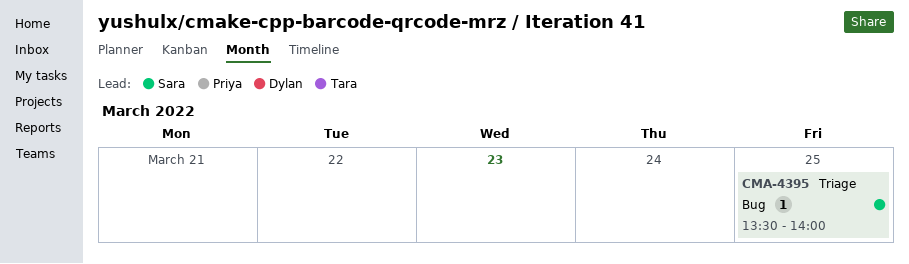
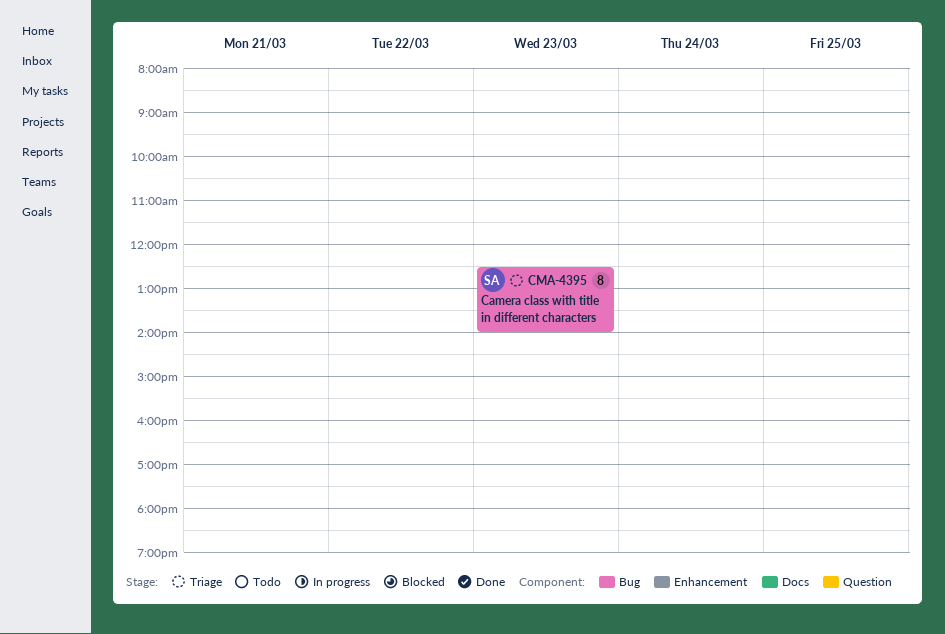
CMA-4395, estimate: 1 -> 8
CMA-4395, day: Mar 25 -> Mar 23
CMA-4395, begins: 13:30 -> 12:30

